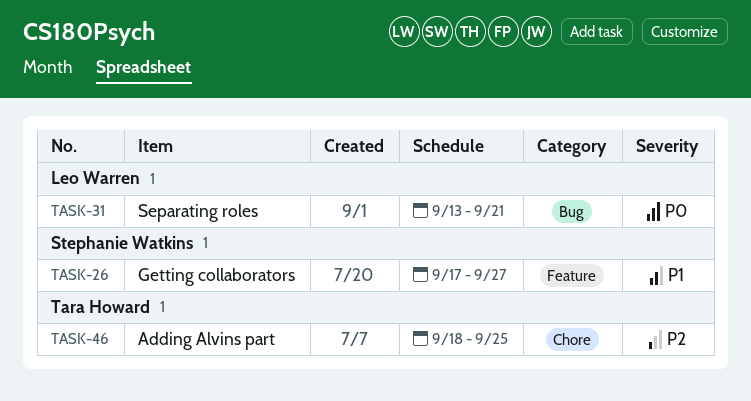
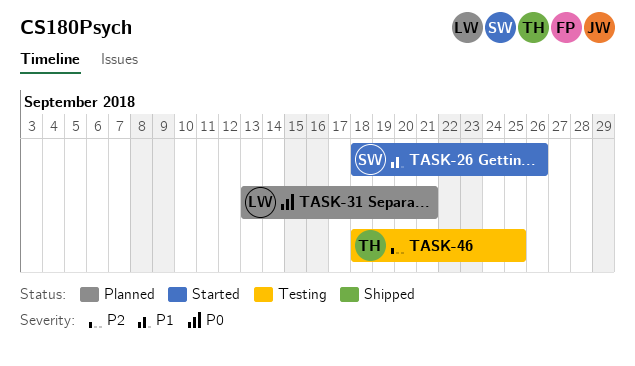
TASK-26, start: Sep 17 -> Sep 18
TASK-26, due: Sep 27 -> Sep 26

